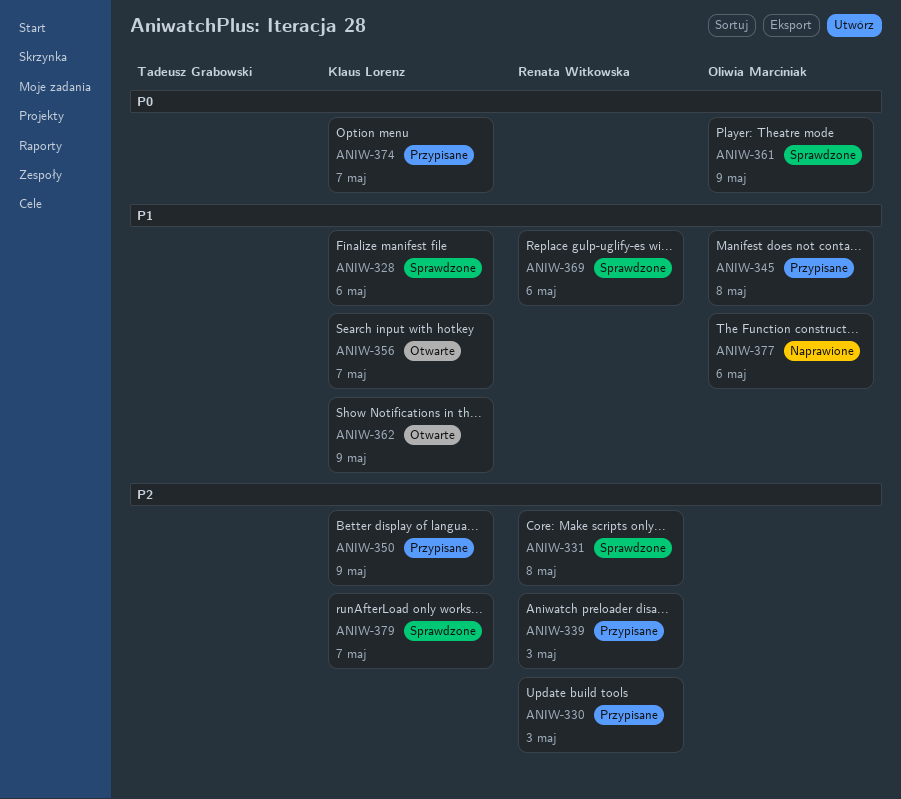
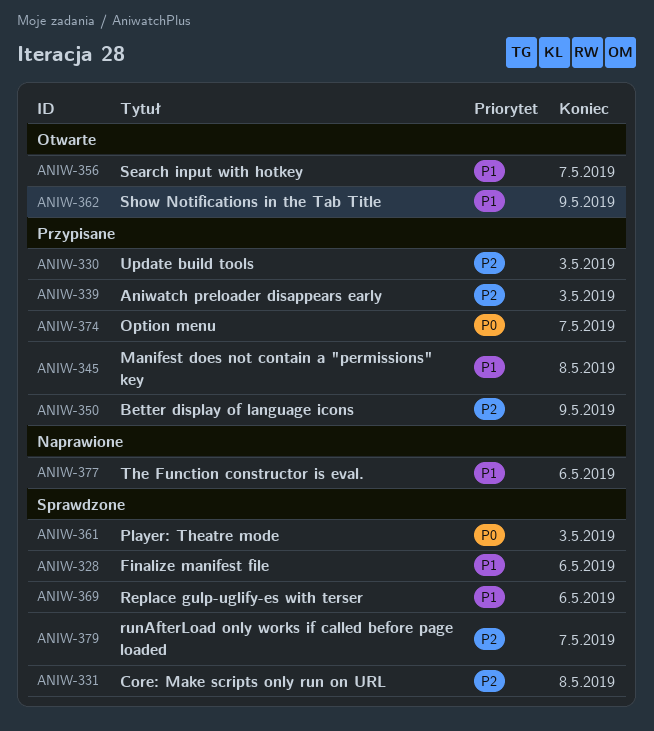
ANIW-361, due: May 9 -> May 3

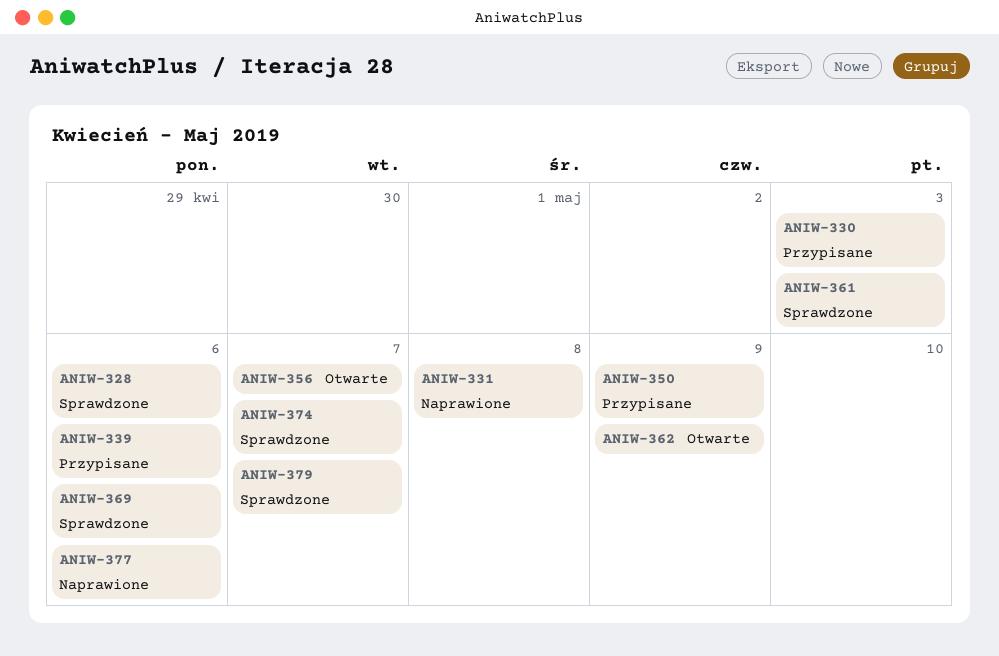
ANIW-331, status: Sprawdzone -> Naprawione
ANIW-339, due: May 3 -> May 6
ANIW-345: present -> none
ANIW-374, status: Przypisane -> Sprawdzone

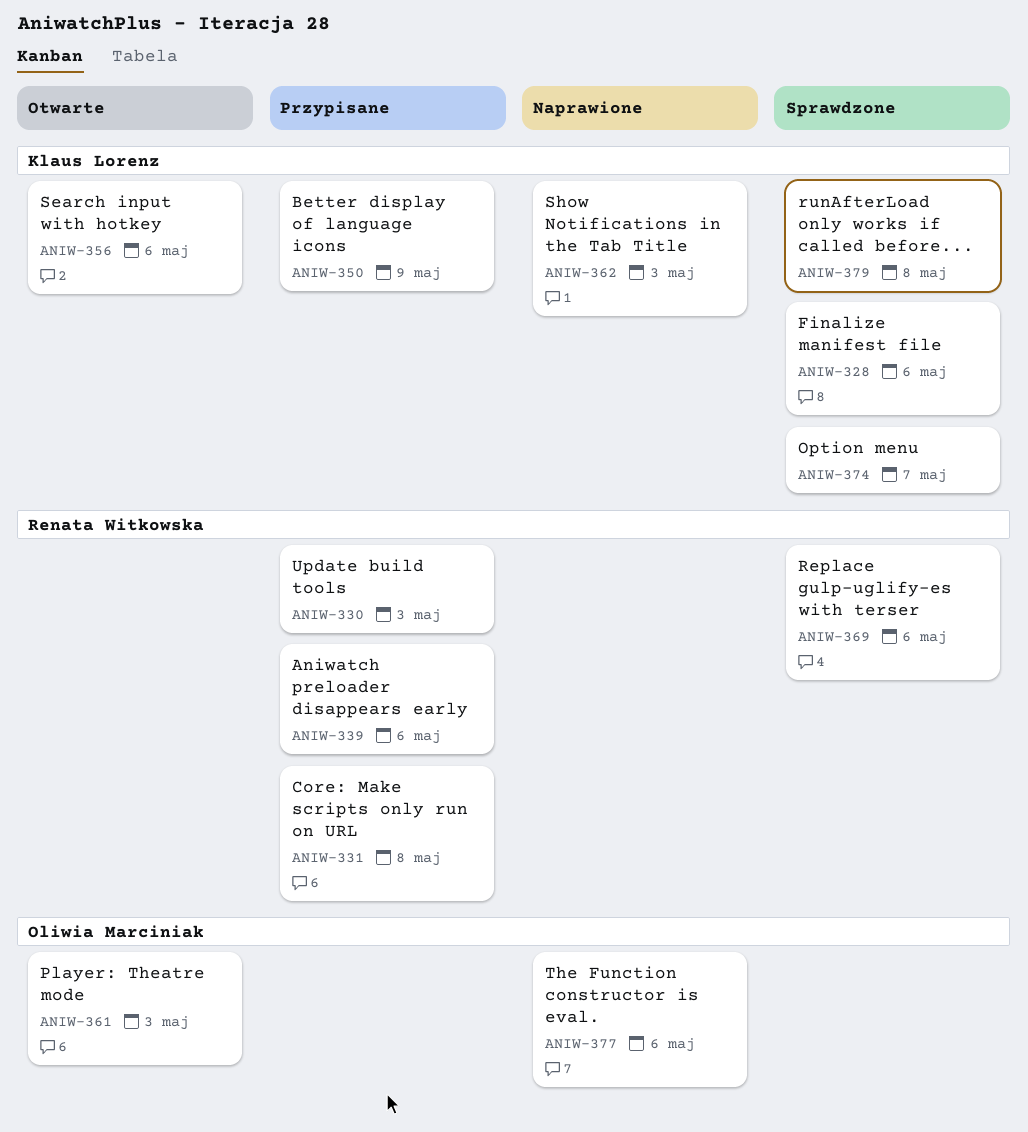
ANIW-331, status: Naprawione -> Przypisane
ANIW-356, due: May 7 -> May 6
ANIW-361, status: Sprawdzone -> Otwarte
ANIW-362, status: Otwarte -> Naprawione
ANIW-362, due: May 9 -> May 3
ANIW-379, due: May 7 -> May 8

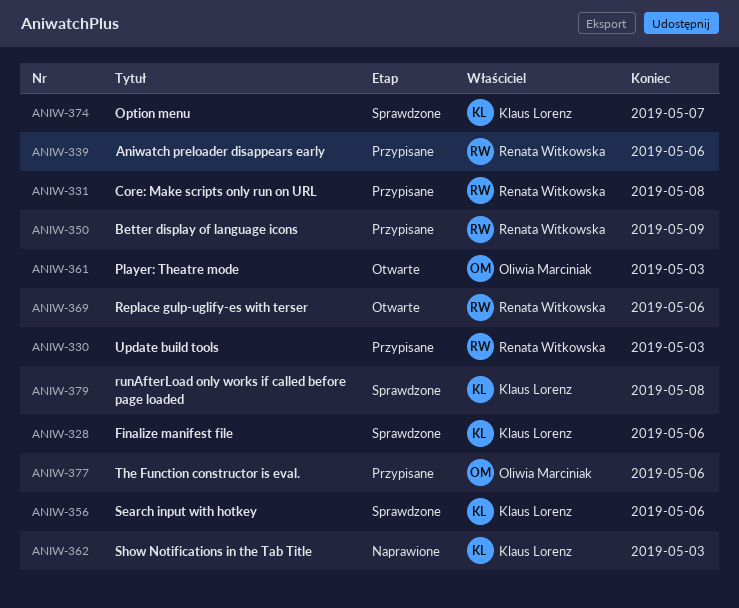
ANIW-350, owner: Klaus Lorenz -> Renata Witkowska
ANIW-356, status: Otwarte -> Sprawdzone
ANIW-369, status: Sprawdzone -> Otwarte
ANIW-377, status: Naprawione -> Przypisane

